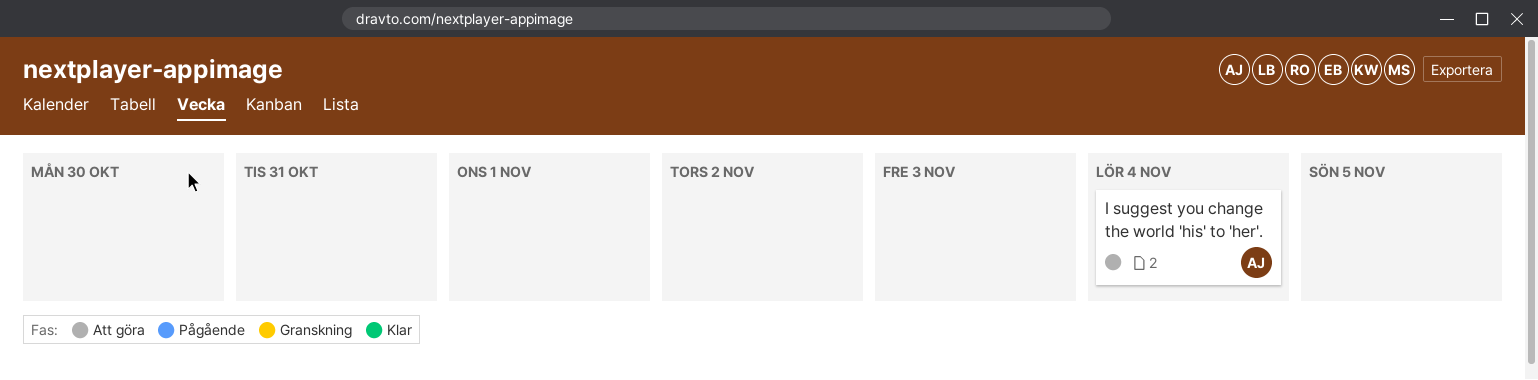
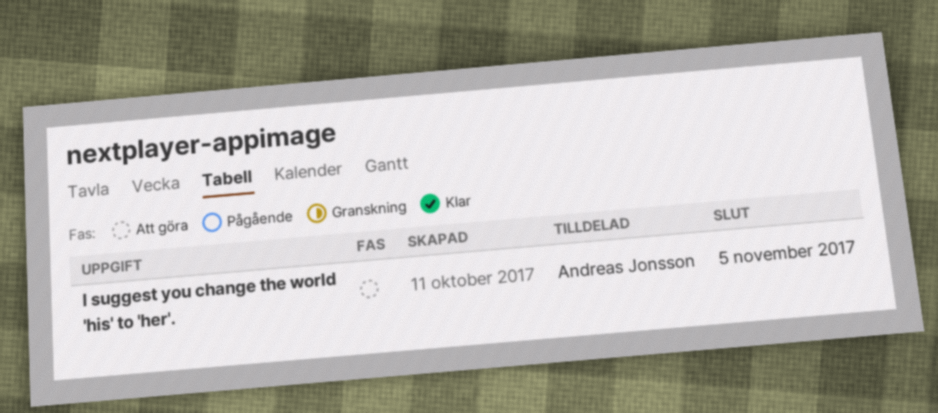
I suggest you change the world 'his' to 'her'., due: Nov 4 -> Nov 5

